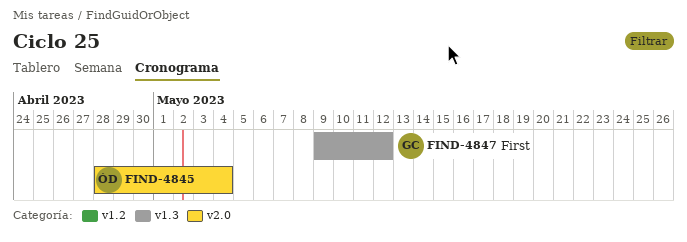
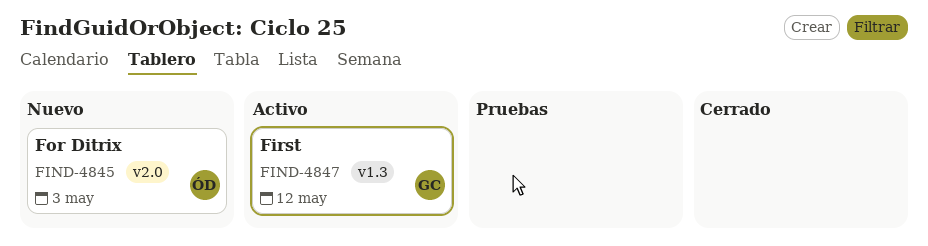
FIND-4845, due: May 4 -> May 3

